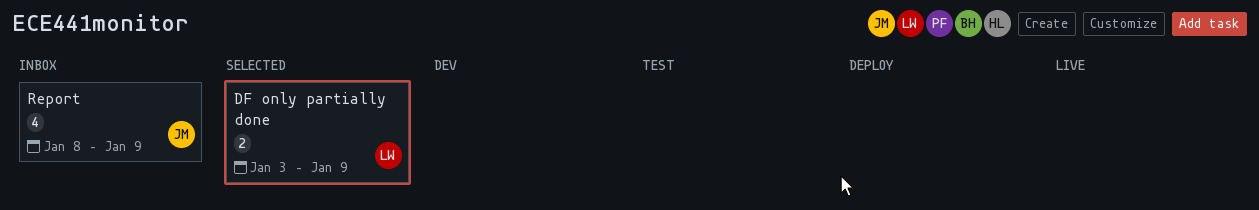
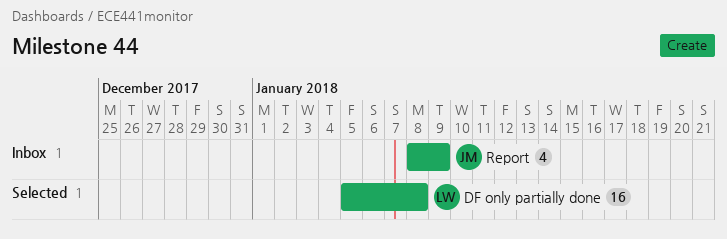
DF only partially done, estimate: 2 -> 16
DF only partially done, start: Jan 3 -> Jan 5
DF only partially done, due: Jan 9 -> Jan 8

